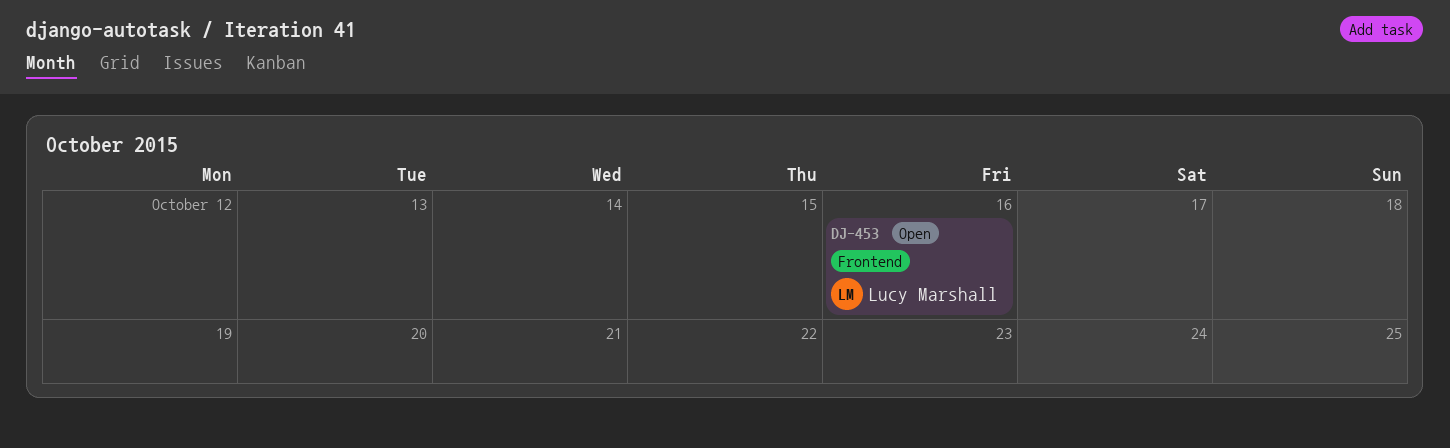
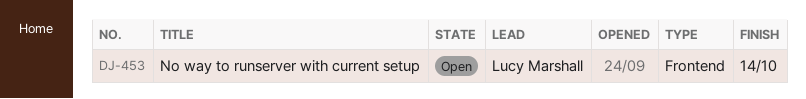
DJ-453, due: Oct 16 -> Oct 14

